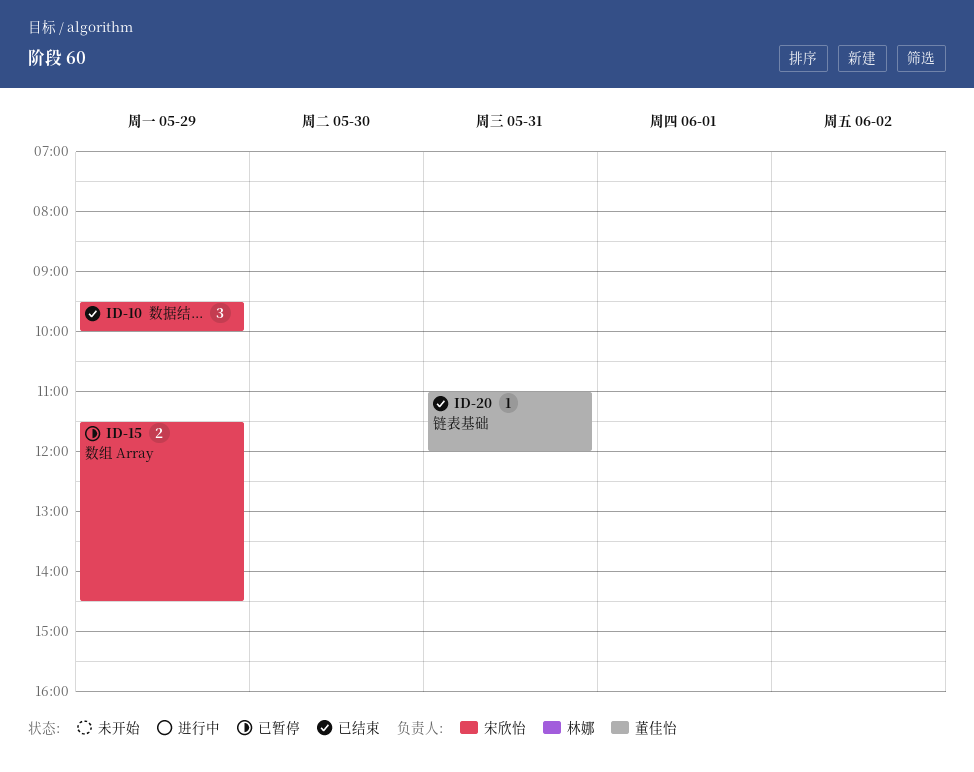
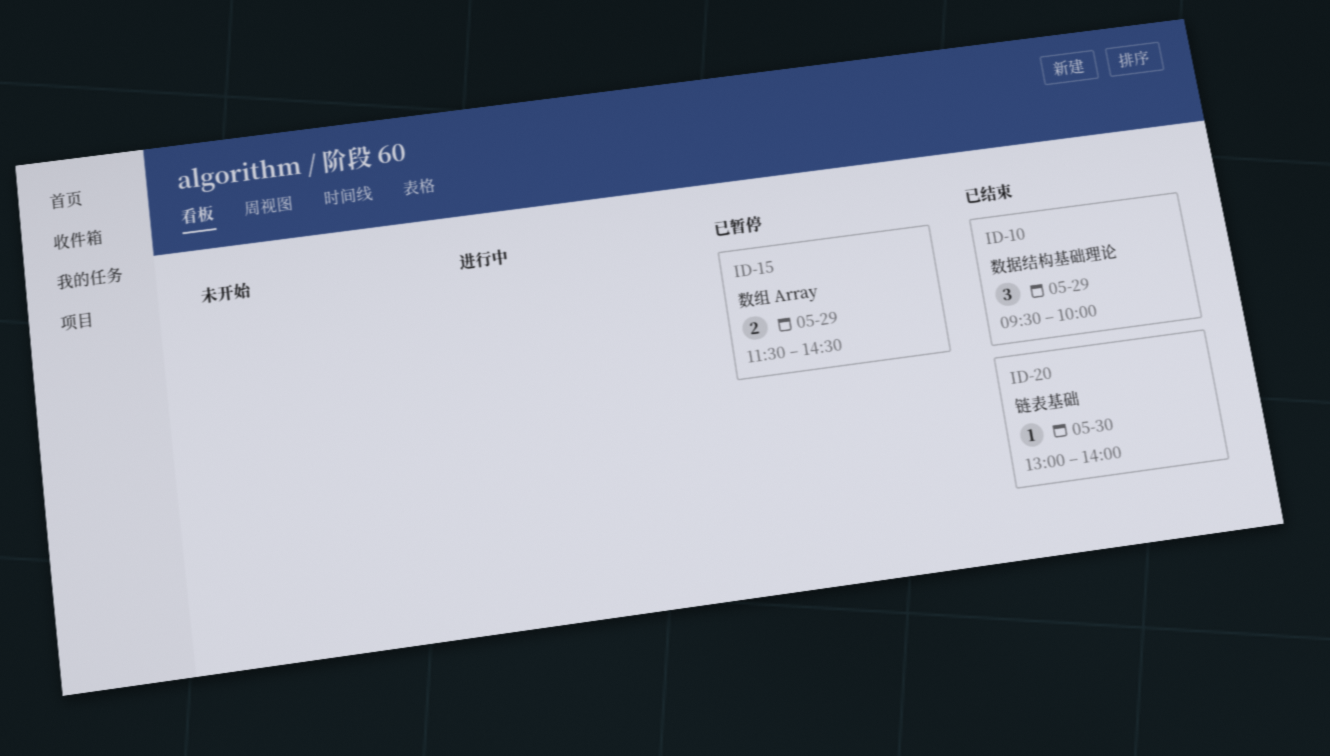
ID-20, day: May 31 -> May 30
ID-20, begins: 11:00 -> 13:00
ID-20, ends: 12:00 -> 14:00

